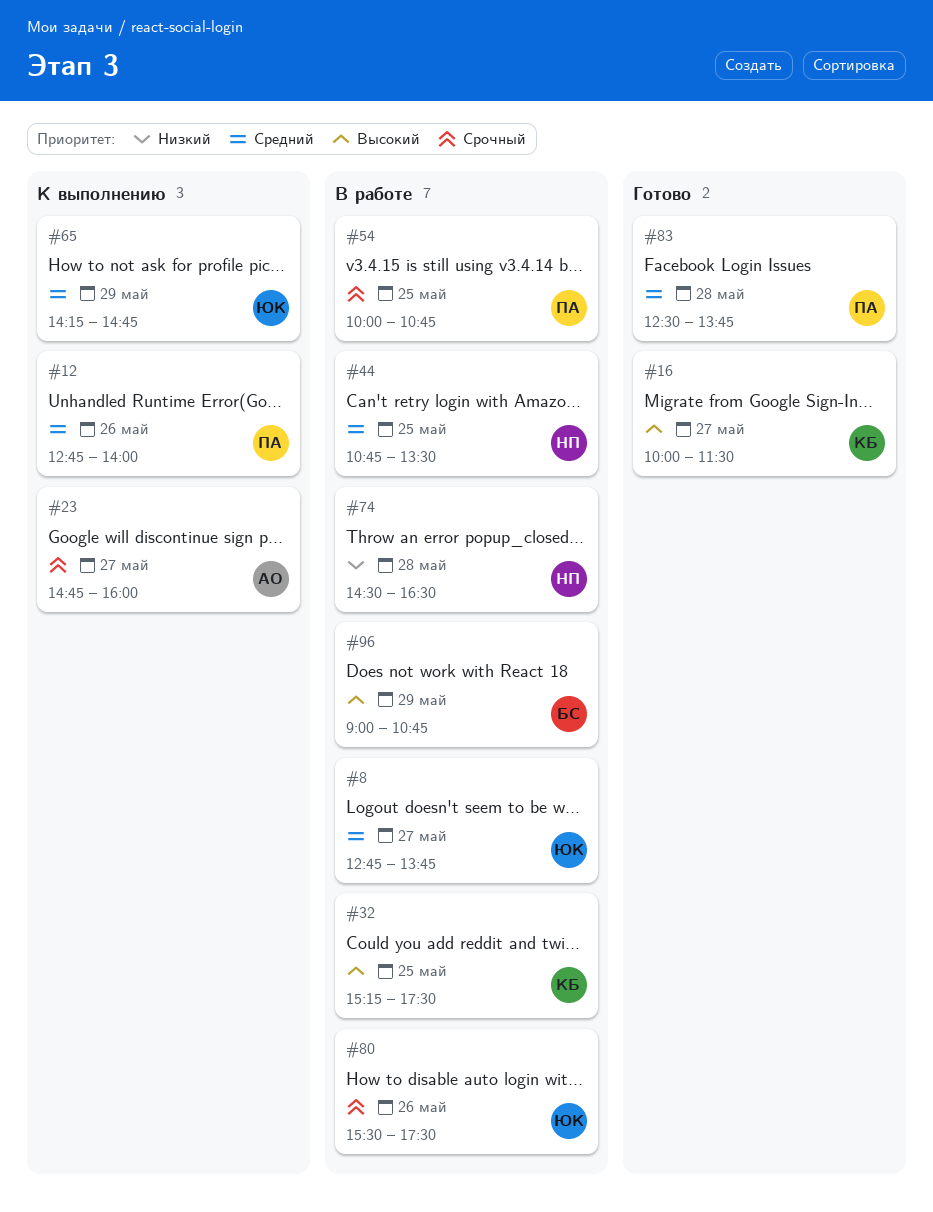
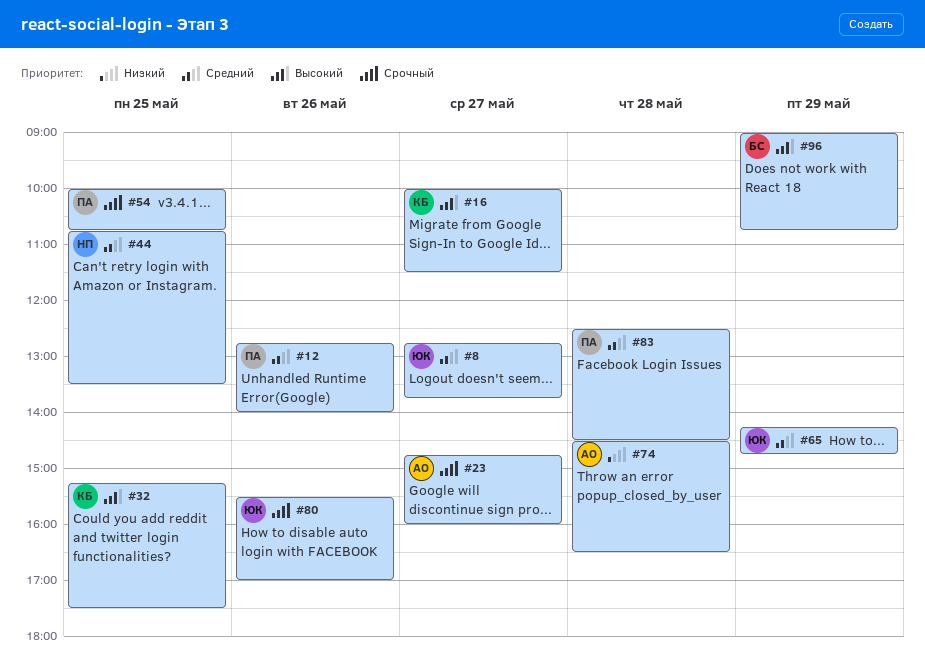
#74, owner: НП -> АО
#80, ends: 17:30 -> 17:00
#83, ends: 13:45 -> 14:30

